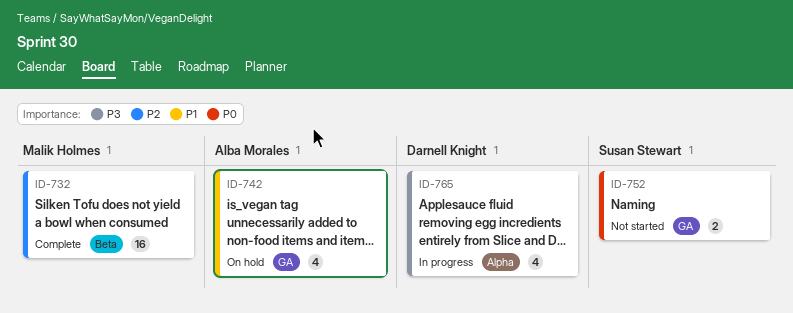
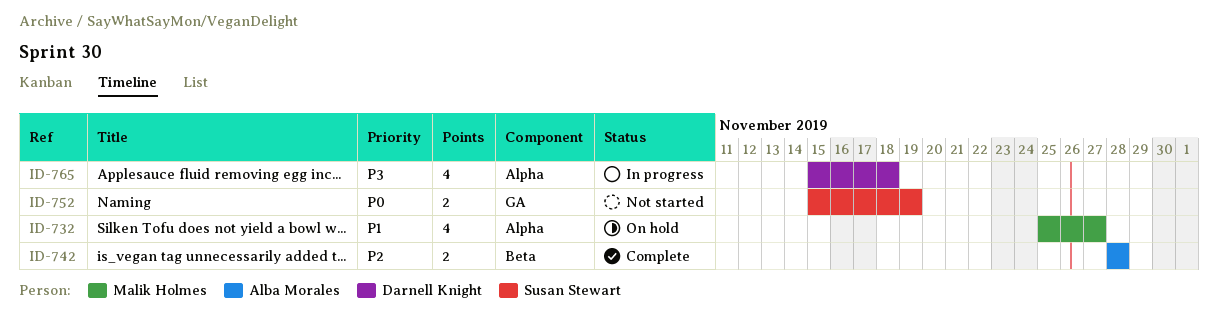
ID-732, status: Complete -> On hold
ID-732, priority: P2 -> P1
ID-732, label: Beta -> Alpha
ID-732, estimate: 16 -> 4
ID-742, status: On hold -> Complete
ID-742, priority: P1 -> P2
ID-742, label: GA -> Beta
ID-742, estimate: 4 -> 2

